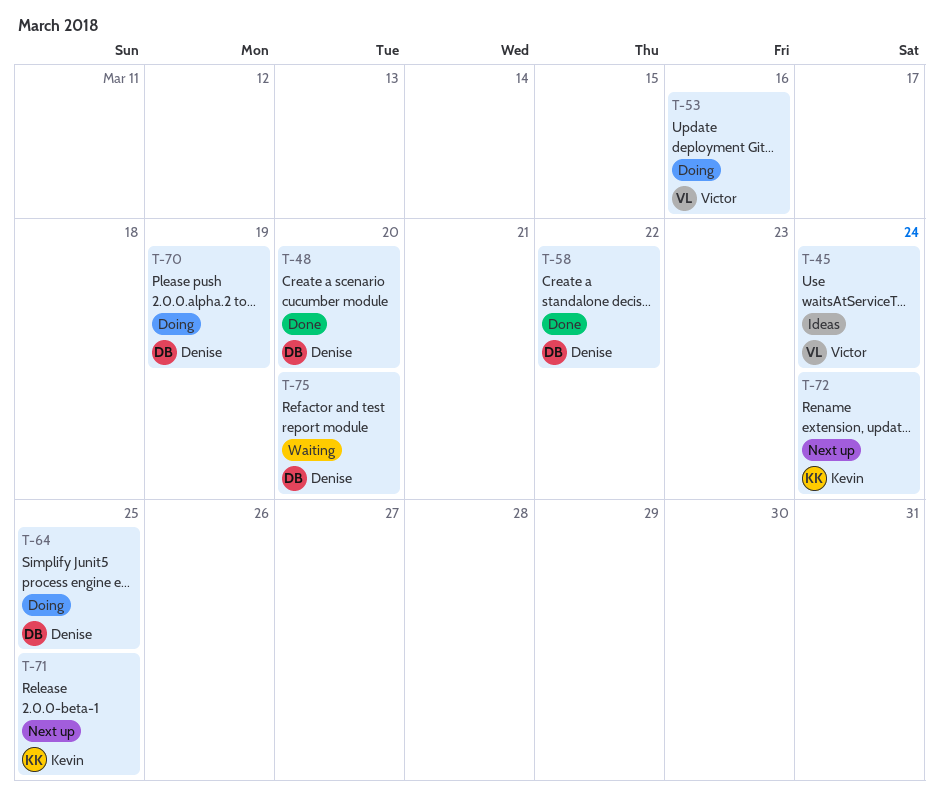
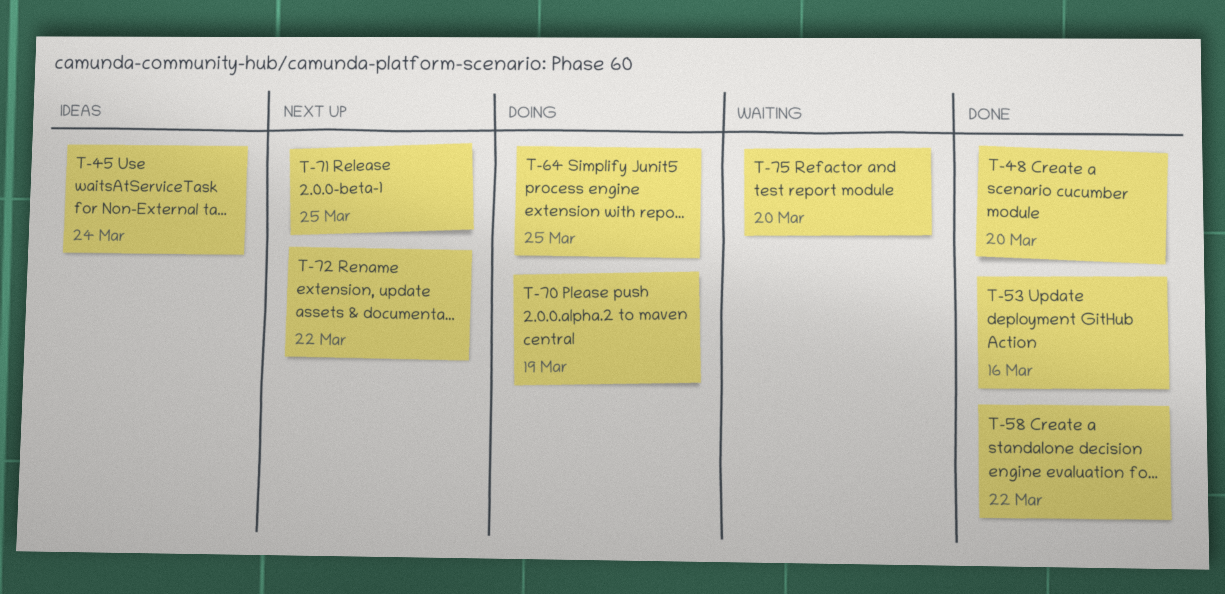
T-53, status: Doing -> Done
T-72, due: Mar 24 -> Mar 22

